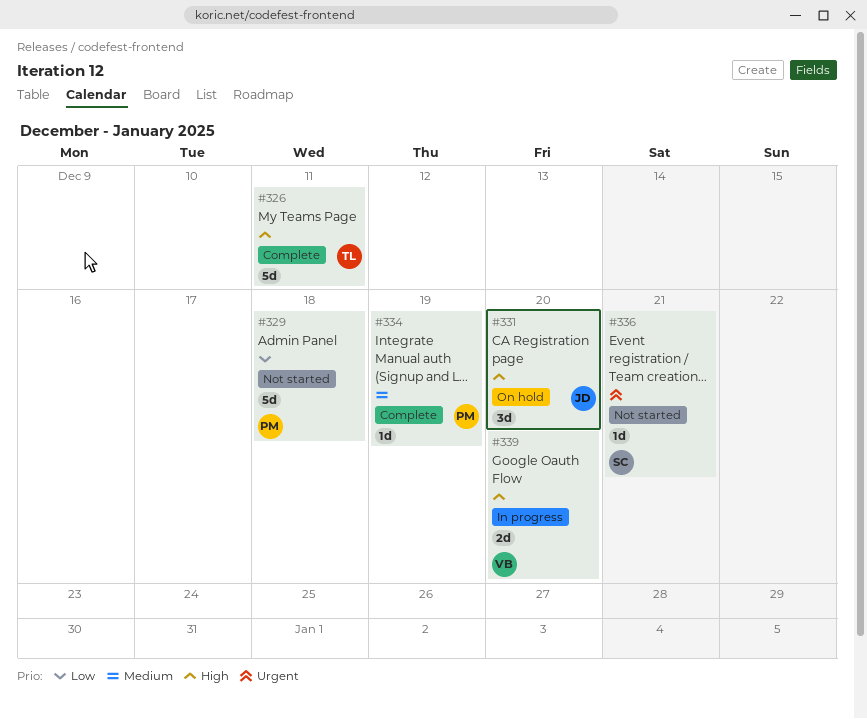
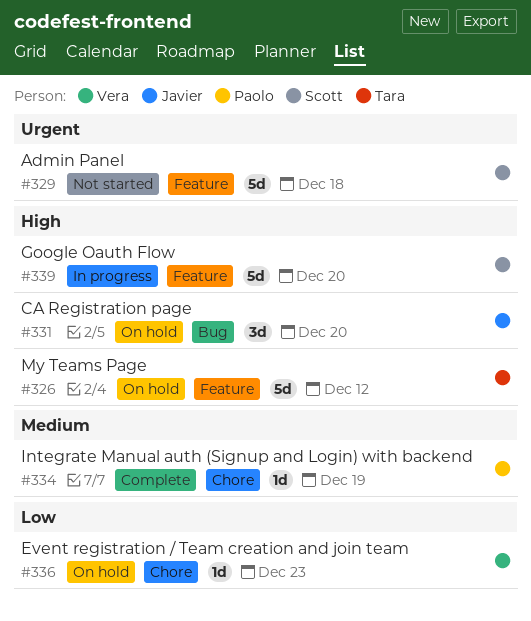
#326, status: Complete -> On hold
#326, due: Dec 11 -> Dec 12
#329, owner: Paolo -> Scott
#329, priority: Low -> Urgent
#336, status: Not started -> On hold
#336, owner: Scott -> Vera
#336, priority: Urgent -> Low
#336, due: Dec 21 -> Dec 23
#339, owner: Vera -> Scott
#339, estimate: 2d -> 5d

